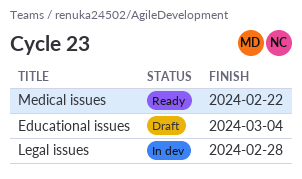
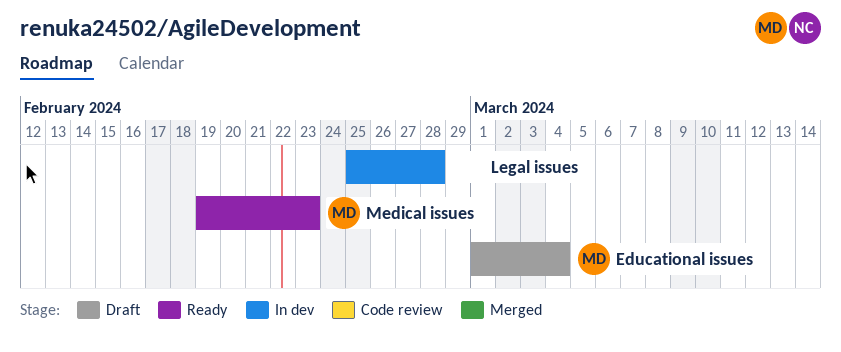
Medical issues, due: Feb 22 -> Feb 23

